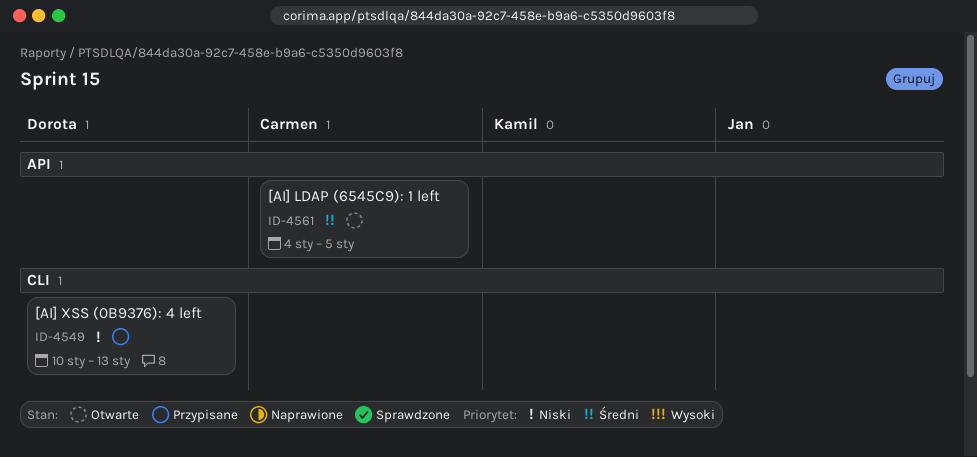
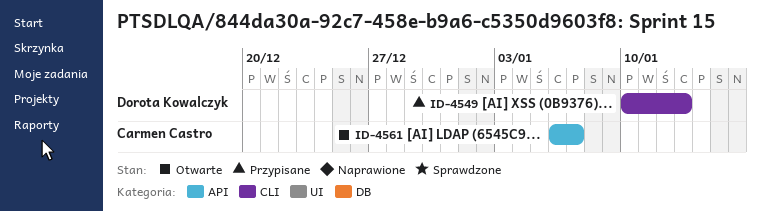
ID-4561, start: Jan 4 -> Jan 6
ID-4561, due: Jan 5 -> Jan 7

